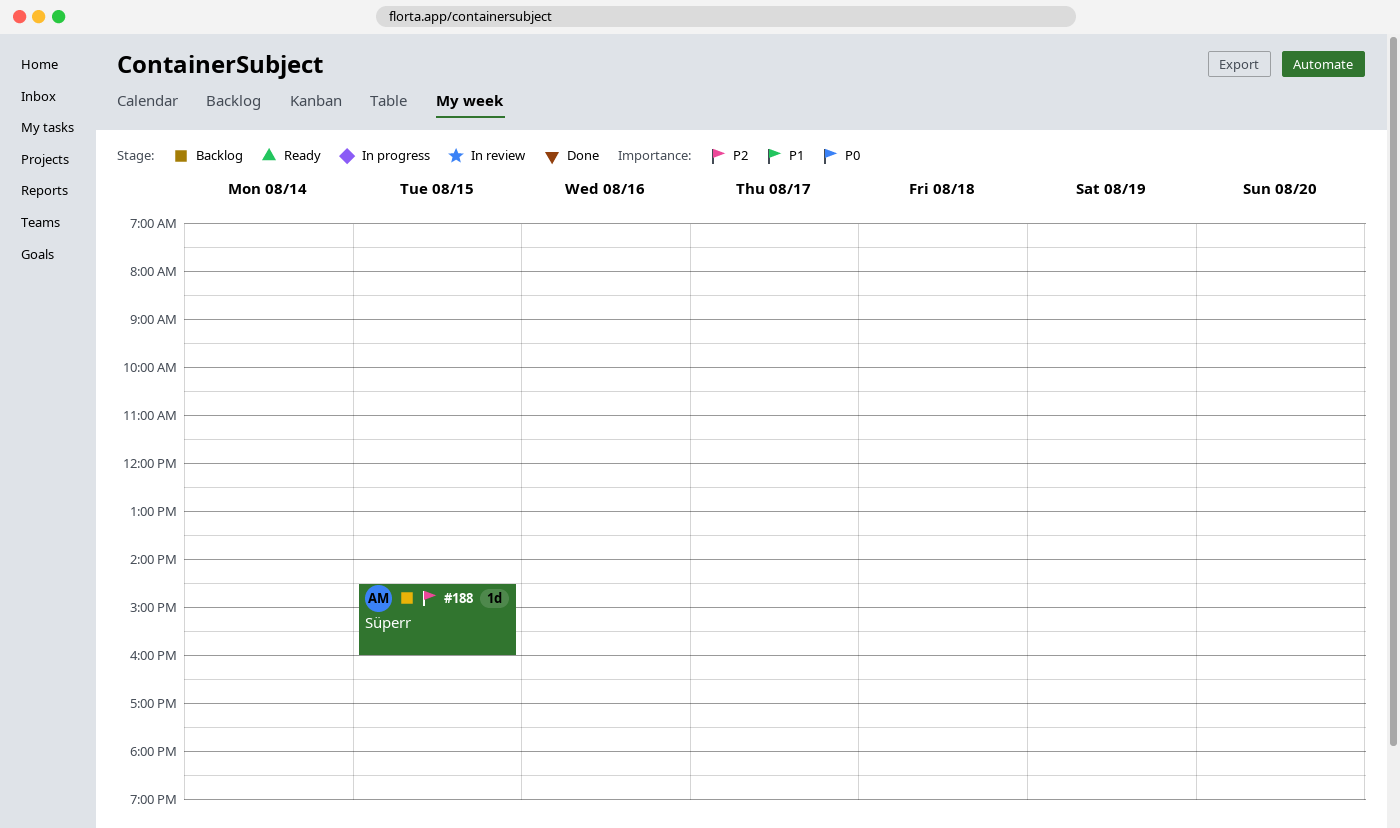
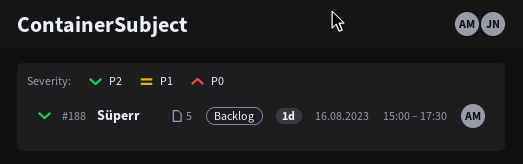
#188, day: Aug 15 -> Aug 16
#188, begins: 14:30 -> 15:00
#188, ends: 16:00 -> 17:30

